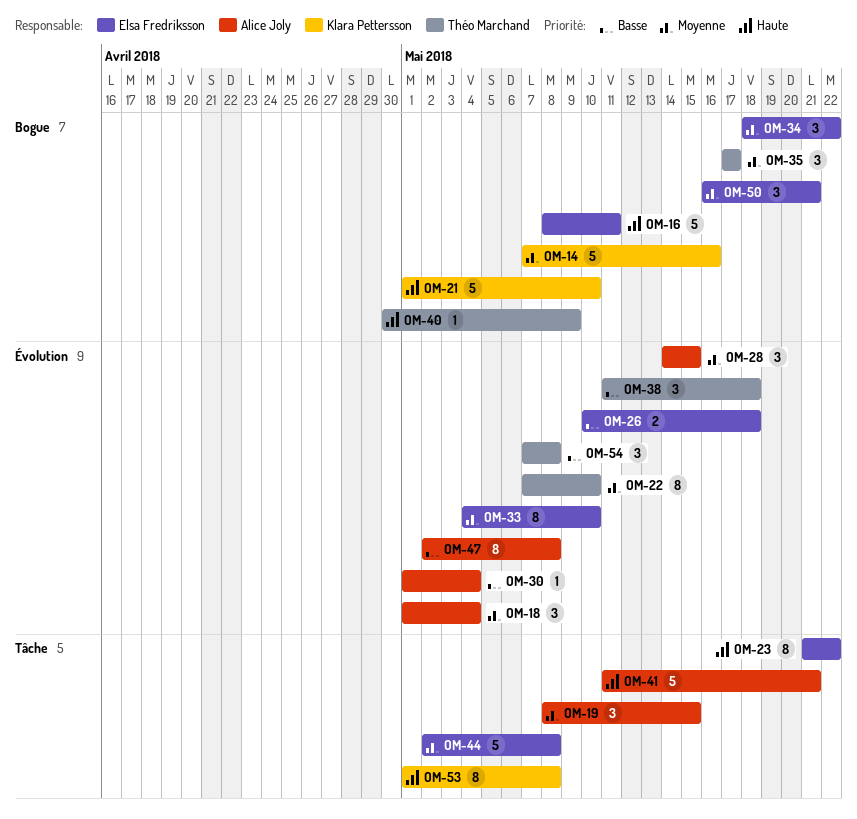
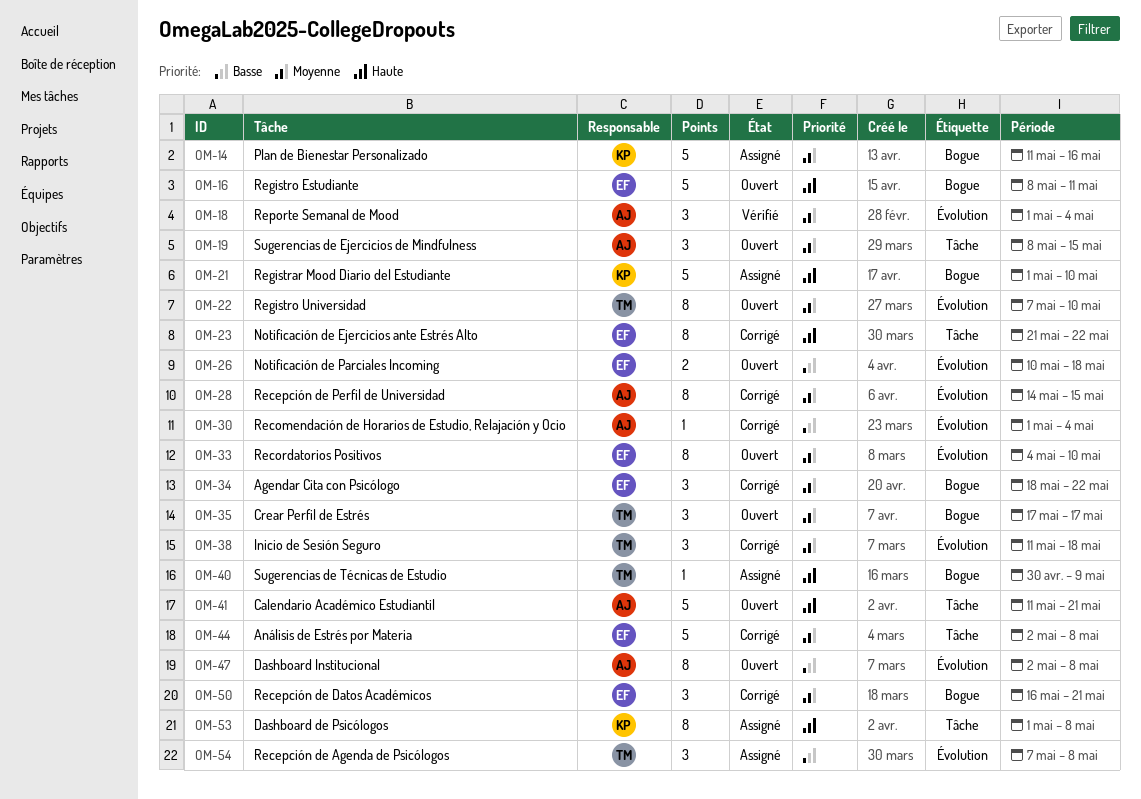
OM-14, start: May 7 -> May 11
OM-28, estimate: 3 -> 8
OM-38, priority: Basse -> Moyenne

